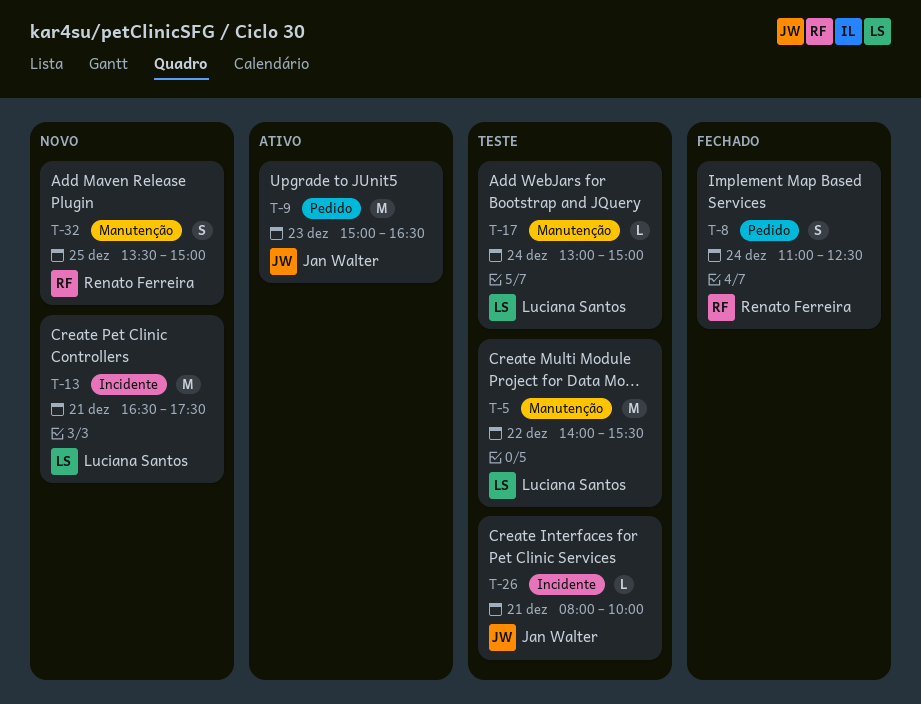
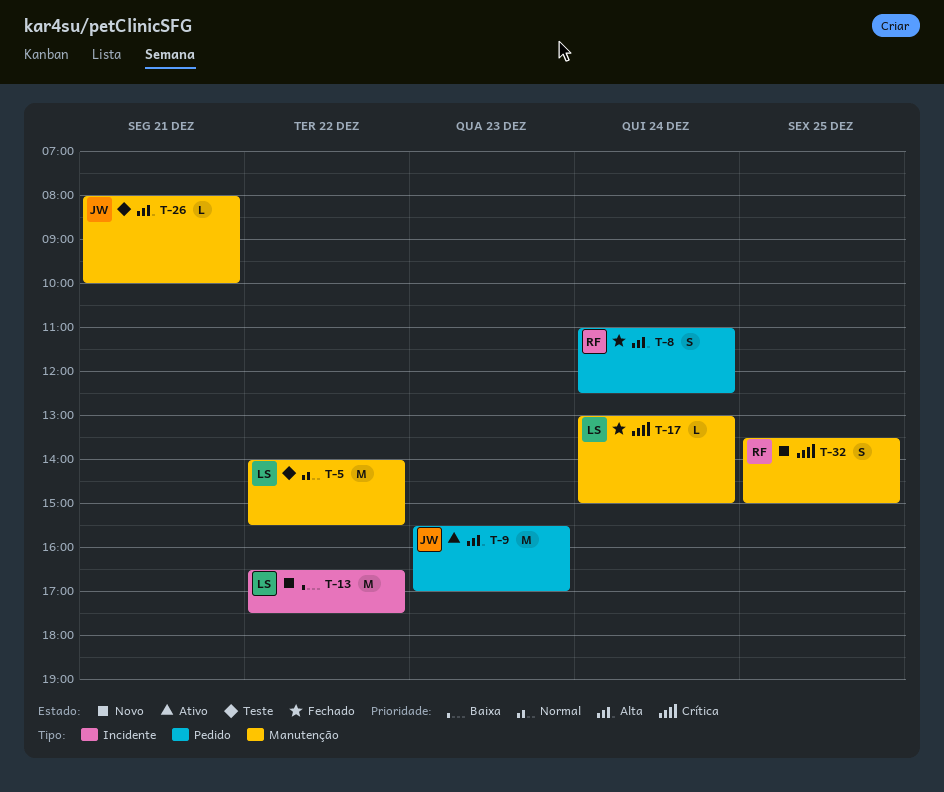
T-9, begins: 15:00 -> 15:30
T-9, ends: 16:30 -> 17:00
T-13, day: Dec 21 -> Dec 22
T-17, status: Teste -> Fechado
T-26, label: Incidente -> Manutenção

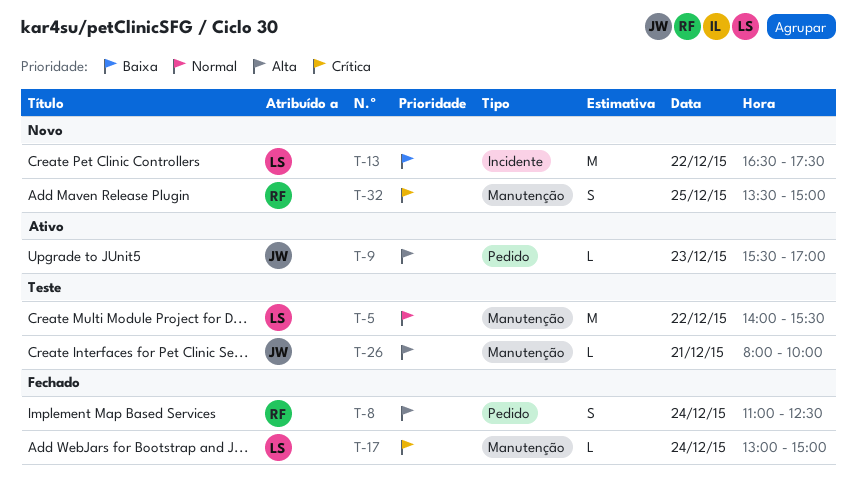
T-9, estimate: M -> L

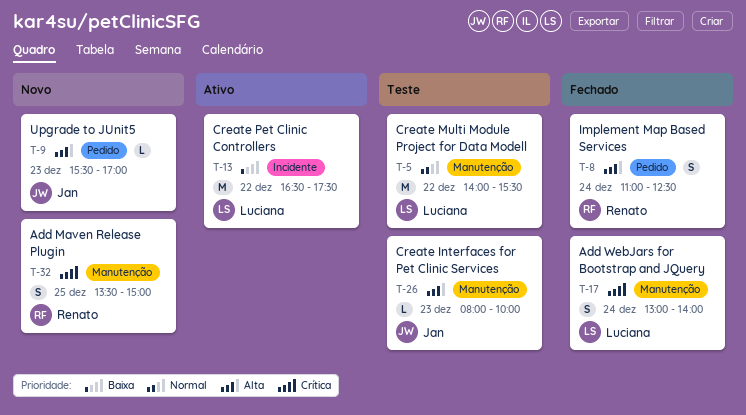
T-9, status: Ativo -> Novo
T-13, status: Novo -> Ativo
T-17, estimate: L -> S
T-17, ends: 15:00 -> 14:00
T-26, day: Dec 21 -> Dec 23

